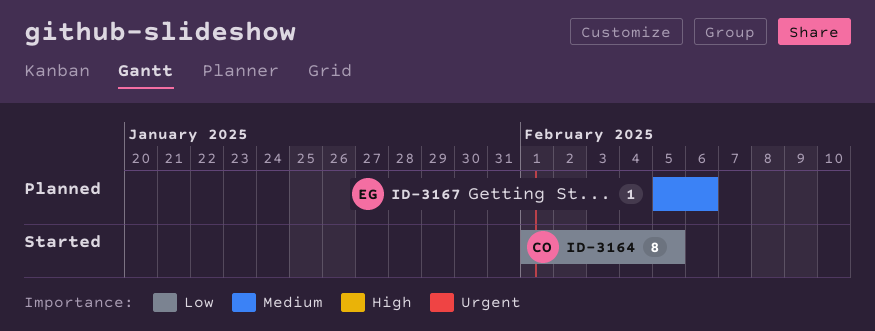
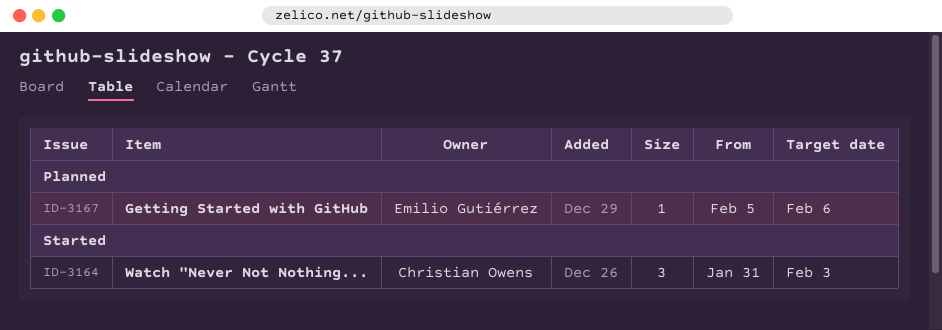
ID-3164, estimate: 8 -> 3
ID-3164, start: Feb 1 -> Jan 31
ID-3164, due: Feb 5 -> Feb 3

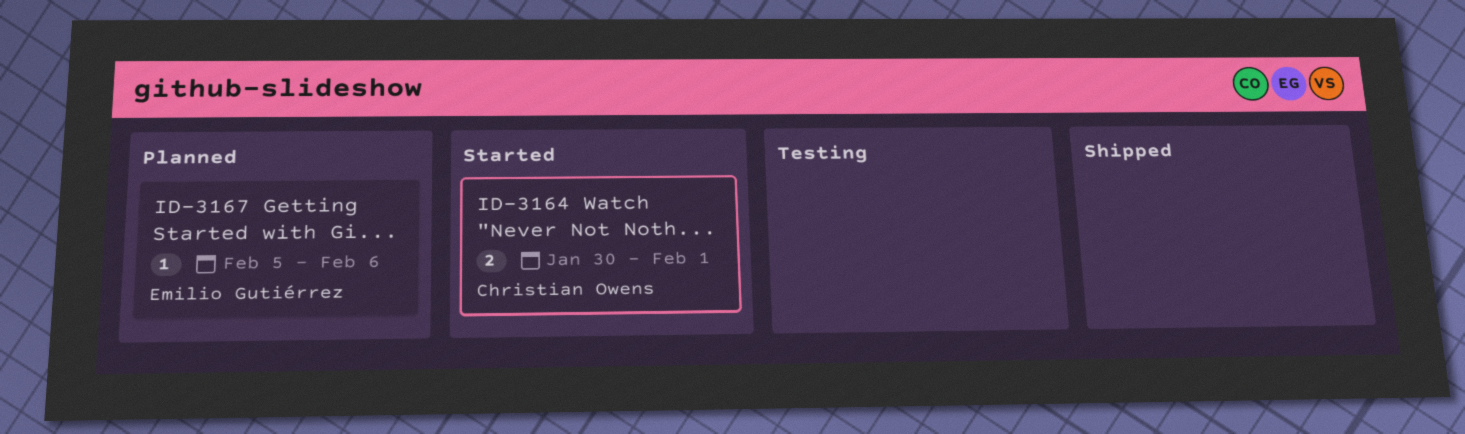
ID-3164, estimate: 3 -> 2
ID-3164, start: Jan 31 -> Jan 30
ID-3164, due: Feb 3 -> Feb 1

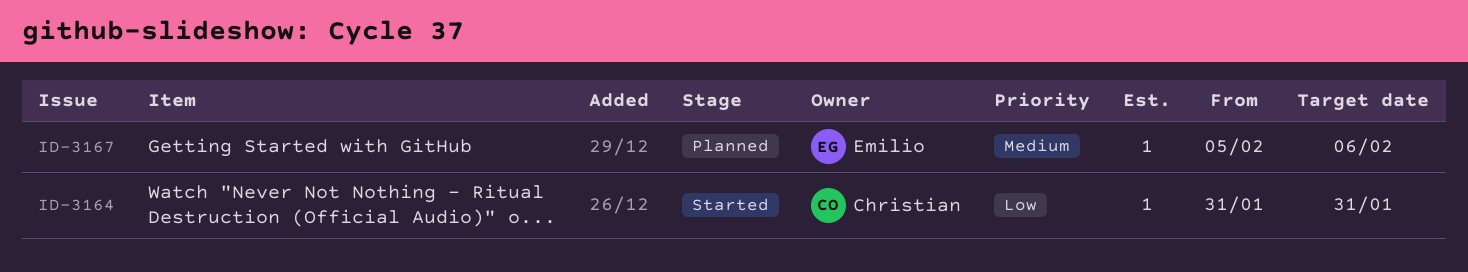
ID-3164, estimate: 2 -> 1
ID-3164, start: Jan 30 -> Jan 31
ID-3164, due: Feb 1 -> Jan 31

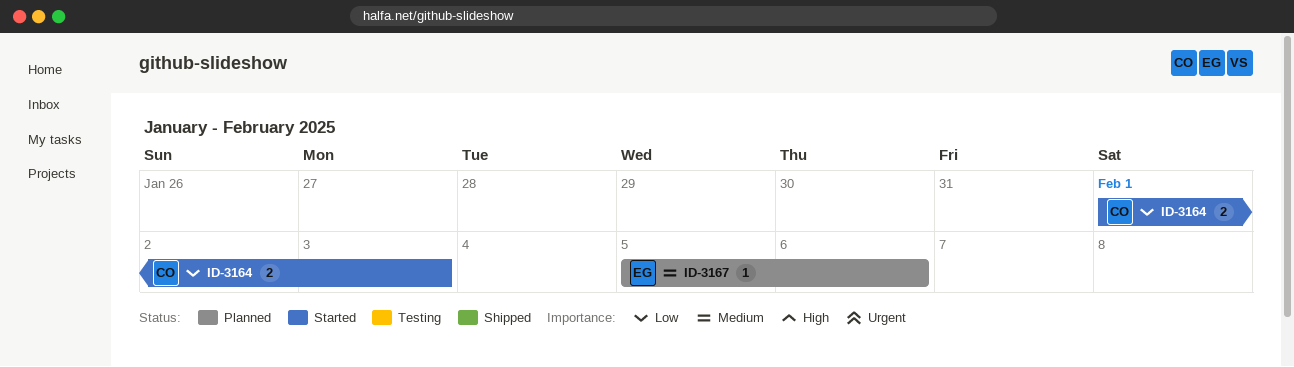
ID-3164, estimate: 1 -> 2
ID-3164, start: Jan 31 -> Feb 1
ID-3164, due: Jan 31 -> Feb 3

